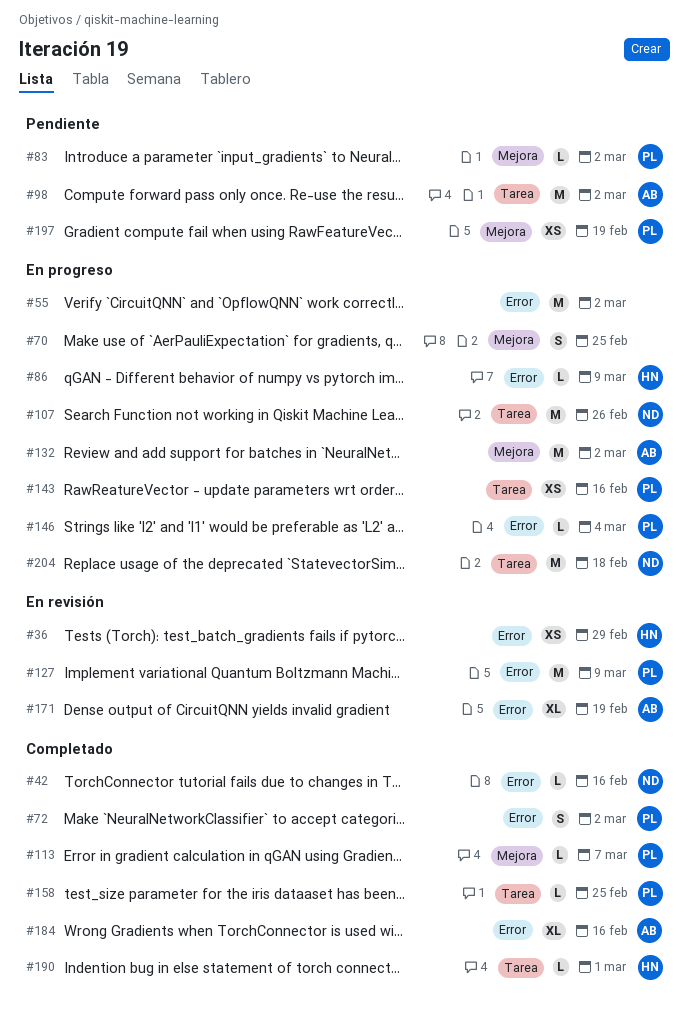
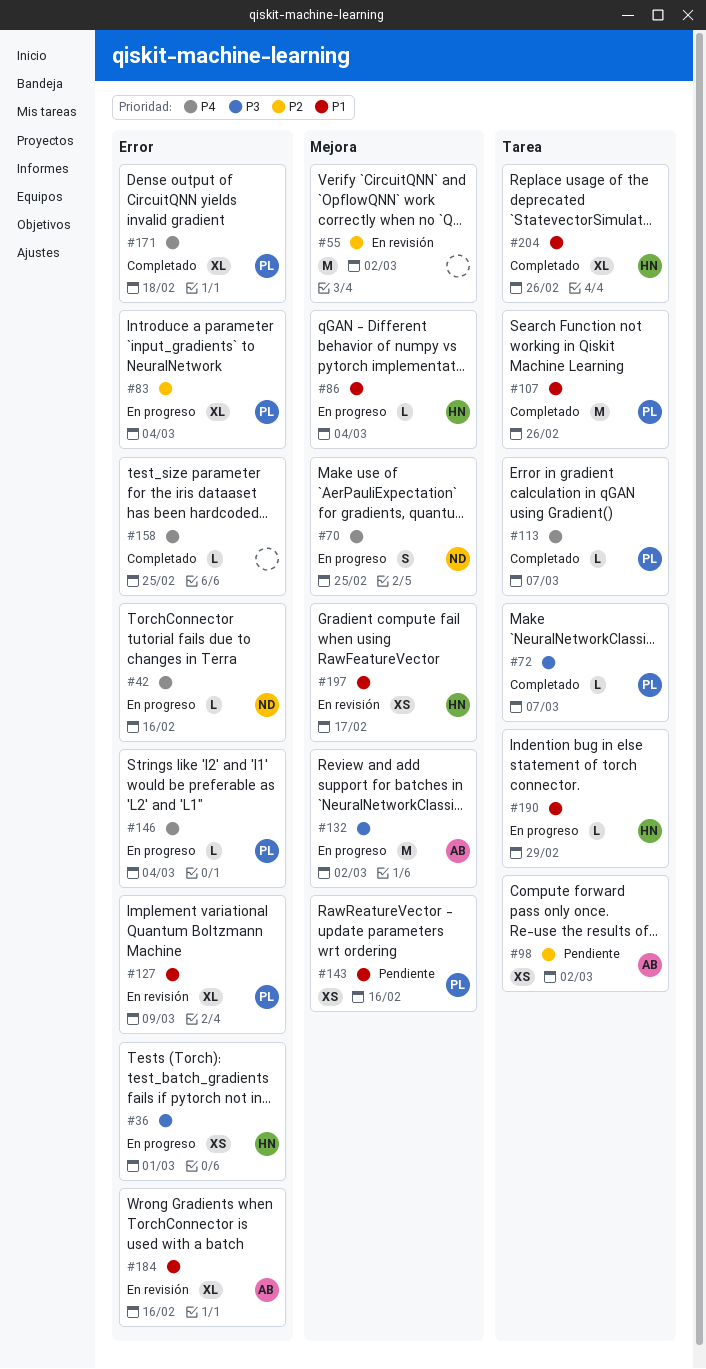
#36, status: En revisión -> En progreso
#36, due: Feb 29 -> Mar 1
#42, status: Completado -> En progreso
#55, status: En progreso -> En revisión
#55, label: Error -> Mejora
#70, owner: none -> ND
#72, label: Error -> Tarea
#72, estimate: S -> L
#72, due: Mar 2 -> Mar 7
#83, status: Pendiente -> En progreso
#83, label: Mejora -> Error
#83, estimate: L -> XL
#83, due: Mar 2 -> Mar 4
#86, label: Error -> Mejora
#86, due: Mar 9 -> Mar 4
#98, estimate: M -> XS
#107, status: En progreso -> Completado
#107, owner: ND -> PL
#113, label: Mejora -> Tarea
#127, estimate: M -> XL
#143, status: En progreso -> Pendiente
#143, label: Tarea -> Mejora
#158, owner: PL -> none
#158, label: Tarea -> Error
#171, status: En revisión -> Completado
#171, owner: AB -> PL
#171, due: Feb 19 -> Feb 18
#184, status: Completado -> En revisión
#190, status: Completado -> En progreso
#190, due: Mar 1 -> Feb 29
#197, status: Pendiente -> En revisión
#197, owner: PL -> HN
#197, due: Feb 19 -> Feb 17
#204, status: En progreso -> Completado
#204, owner: ND -> HN
#204, estimate: M -> XL
#204, due: Feb 18 -> Feb 26

